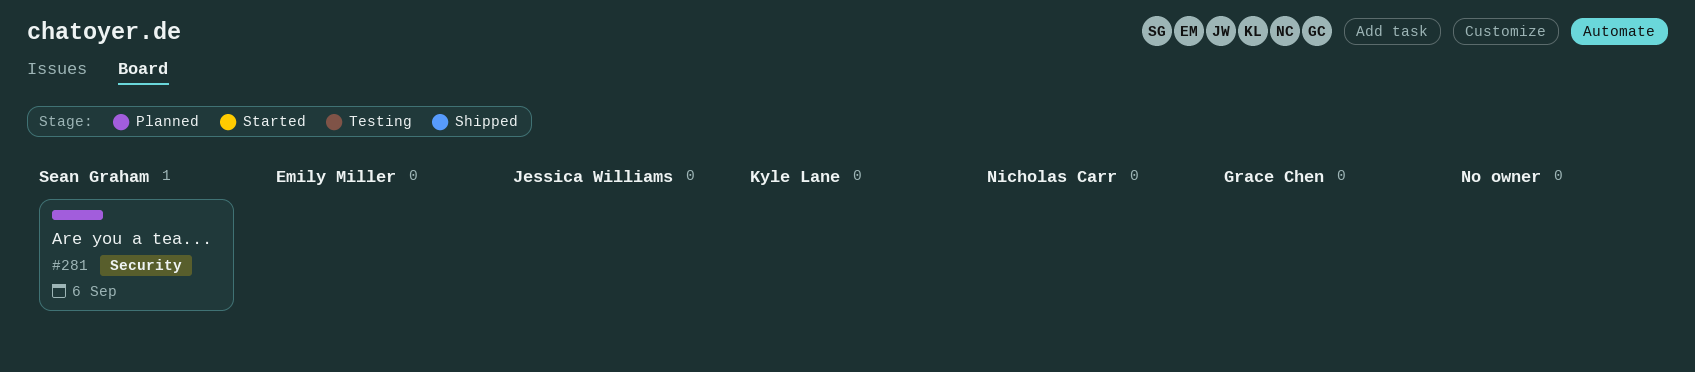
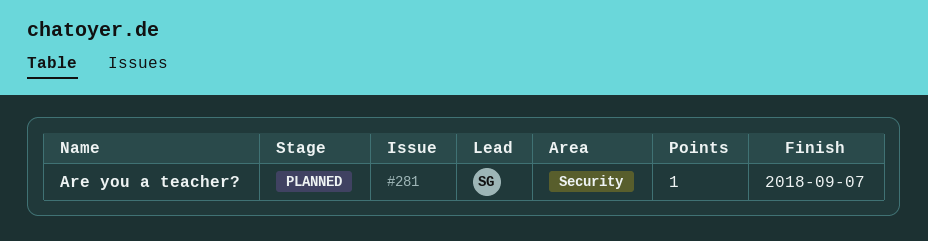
#281, due: Sep 6 -> Sep 7

